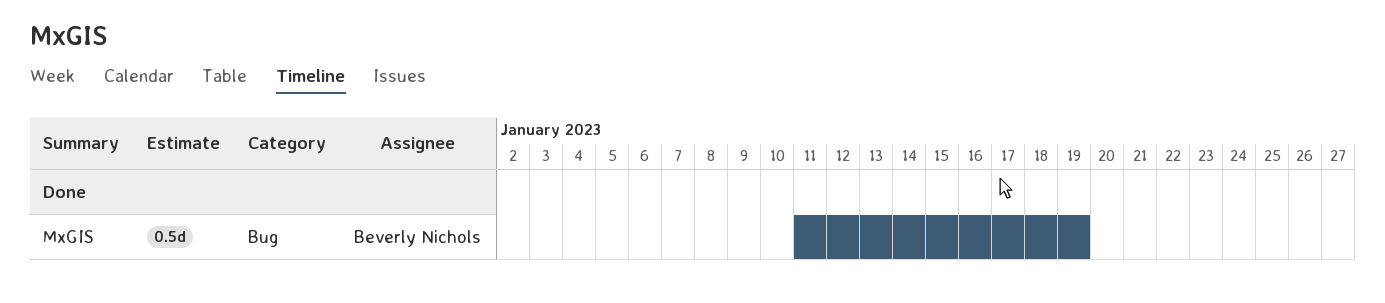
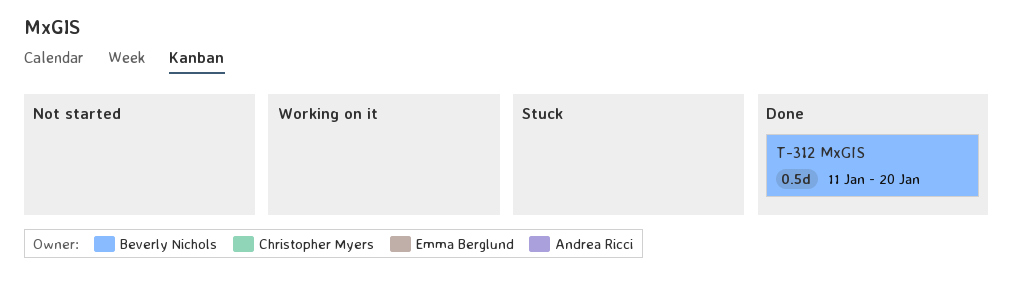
MxGIS, due: Jan 19 -> Jan 20

